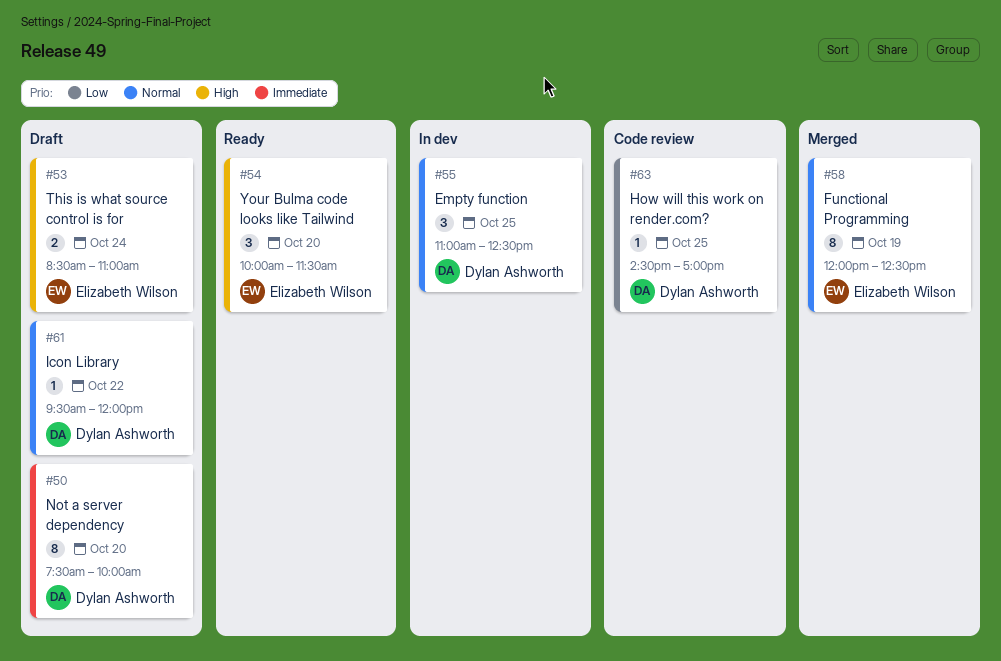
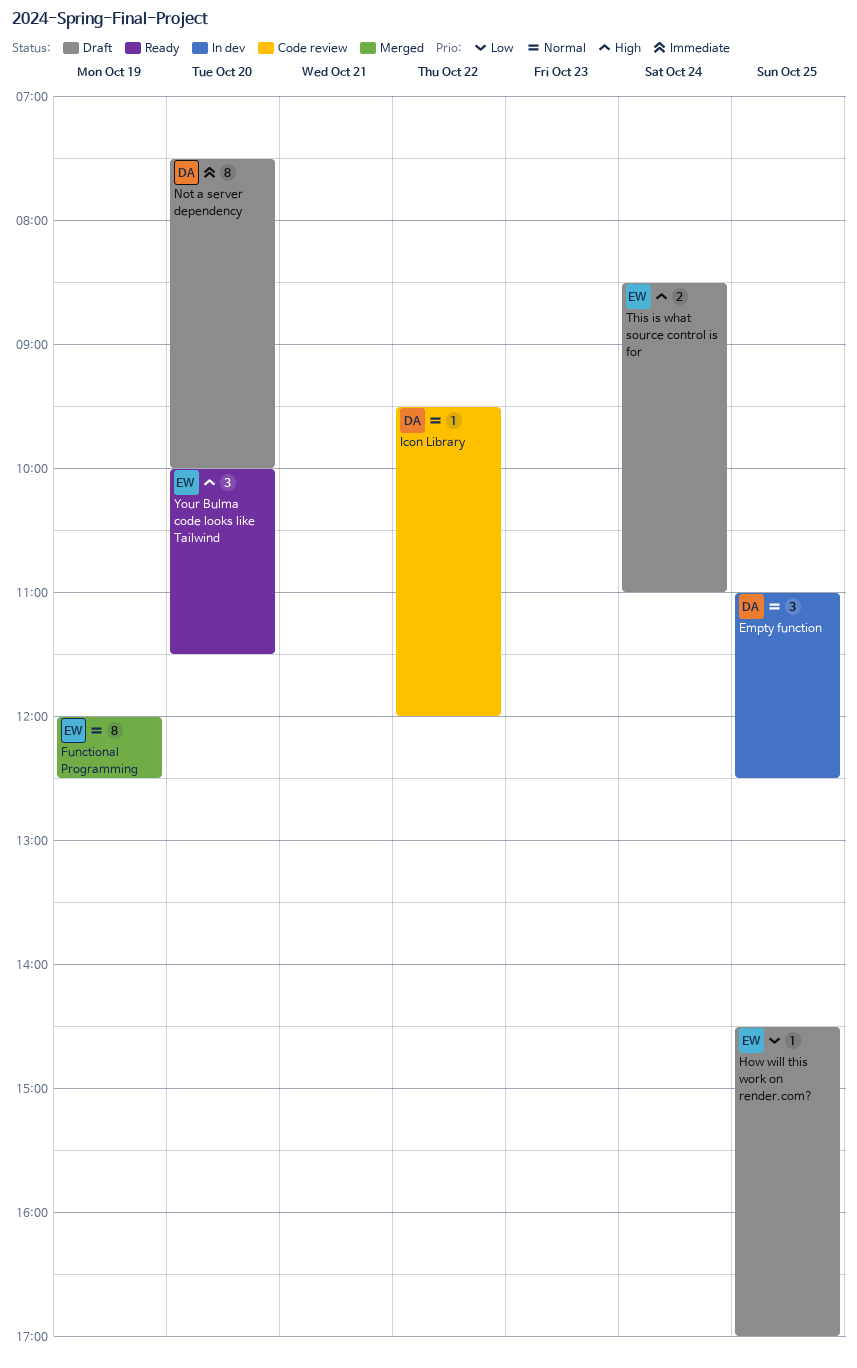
How will this work on render.com?, status: Code review -> Draft
How will this work on render.com?, owner: Dylan Ashworth -> Elizabeth Wilson
Icon Library, status: Draft -> Code review

